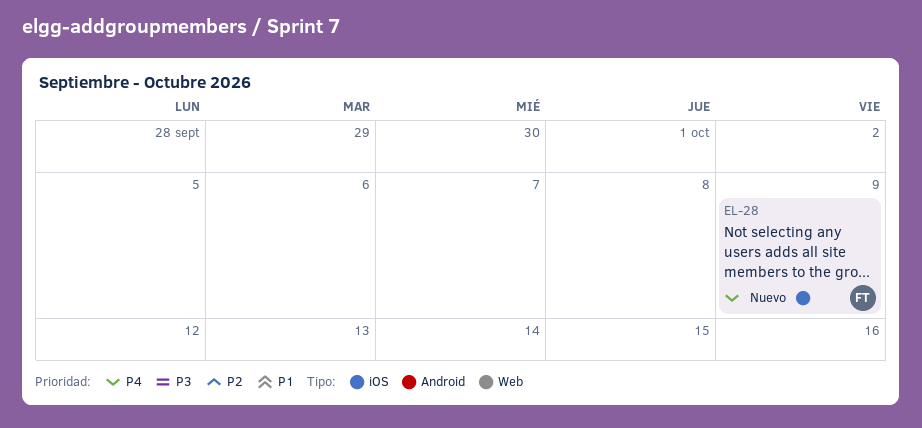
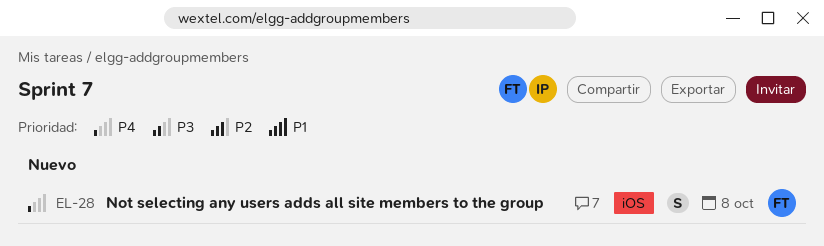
EL-28, due: Oct 9 -> Oct 8

